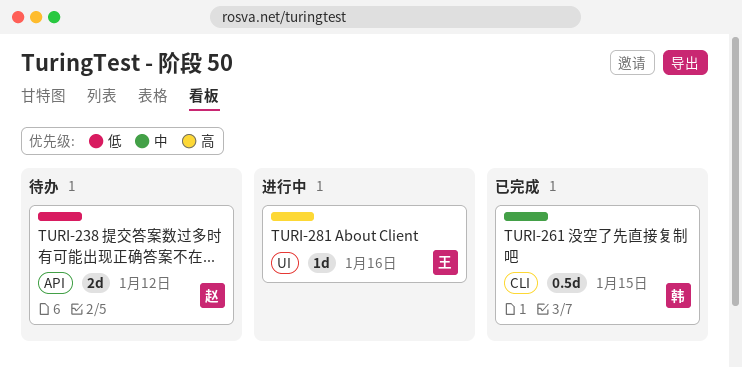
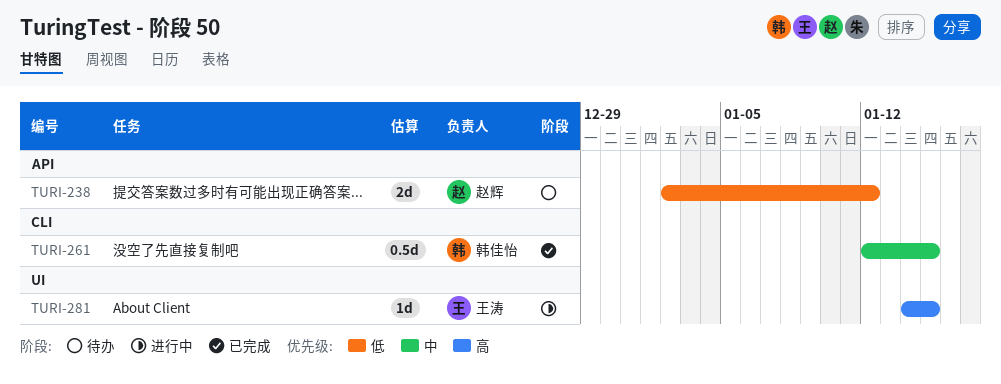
TURI-281, due: Jan 16 -> Jan 15

